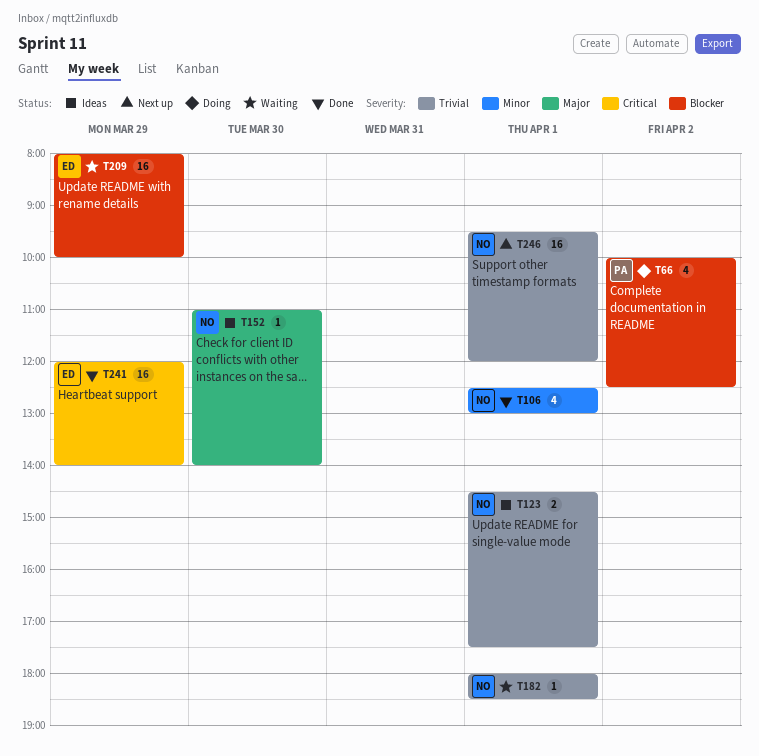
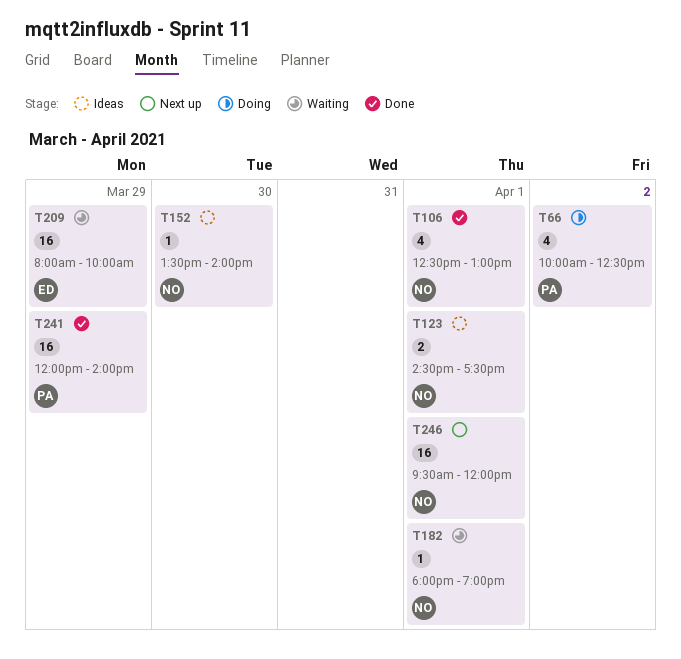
T152, begins: 11:00 -> 13:30
T182, ends: 18:30 -> 19:00
T241, owner: ED -> PA

